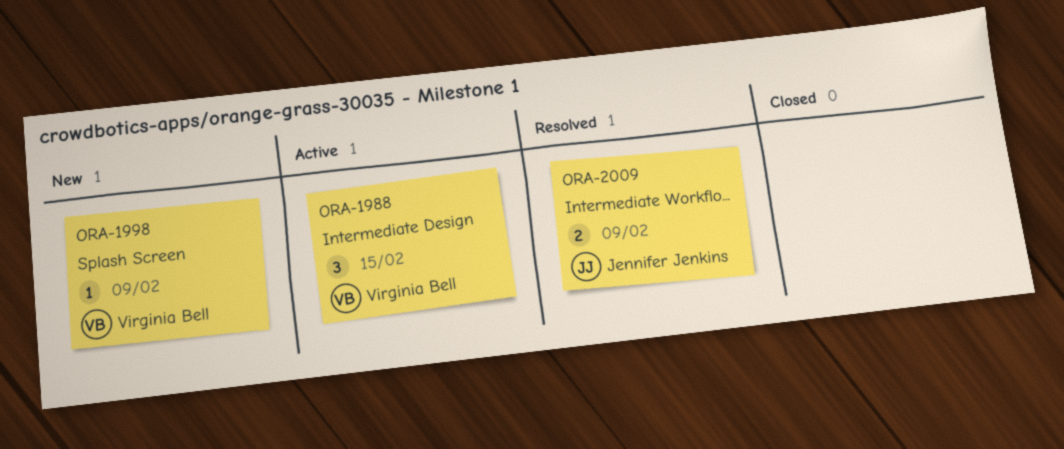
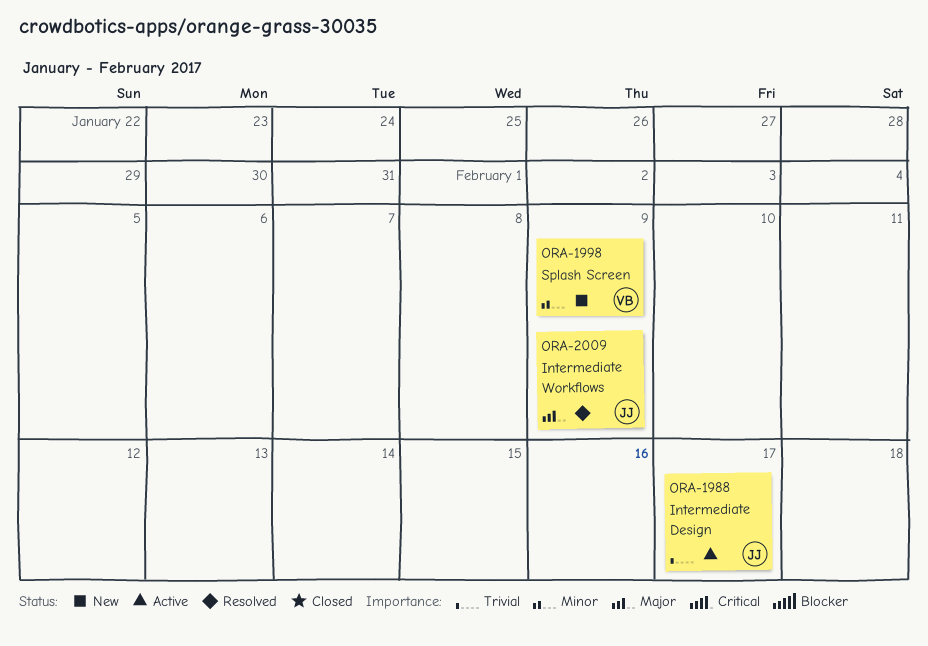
ORA-1988, owner: Virginia Bell -> Jennifer Jenkins
ORA-1988, due: Feb 15 -> Feb 17

